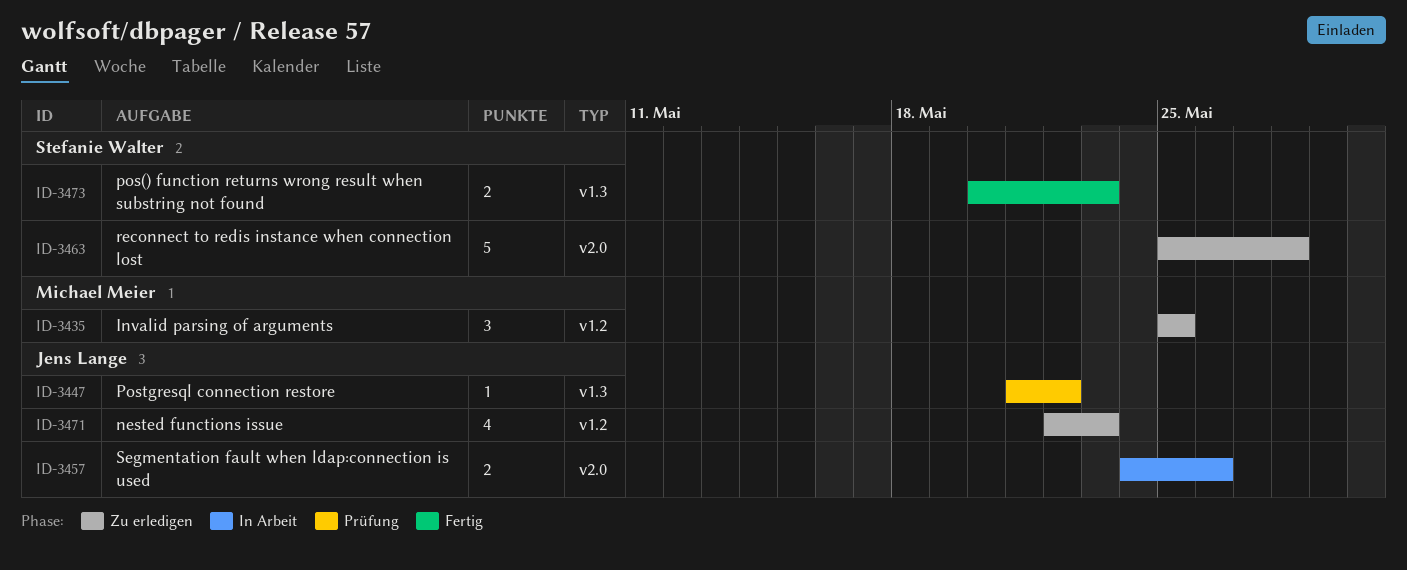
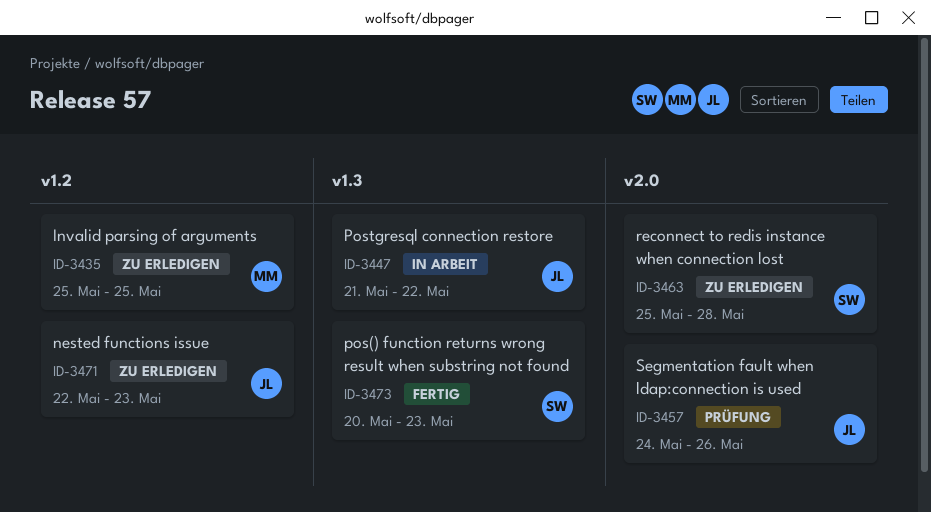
ID-3447, status: Prüfung -> In Arbeit
ID-3457, status: In Arbeit -> Prüfung

